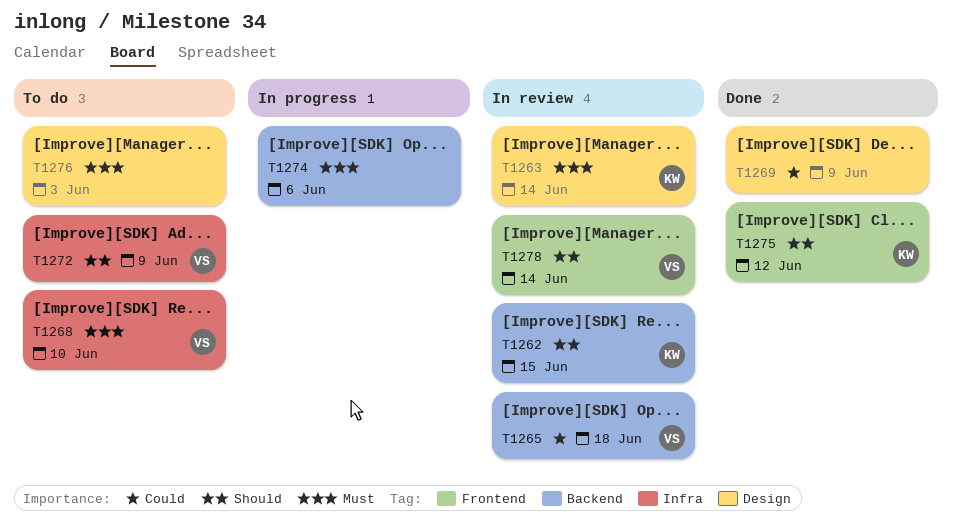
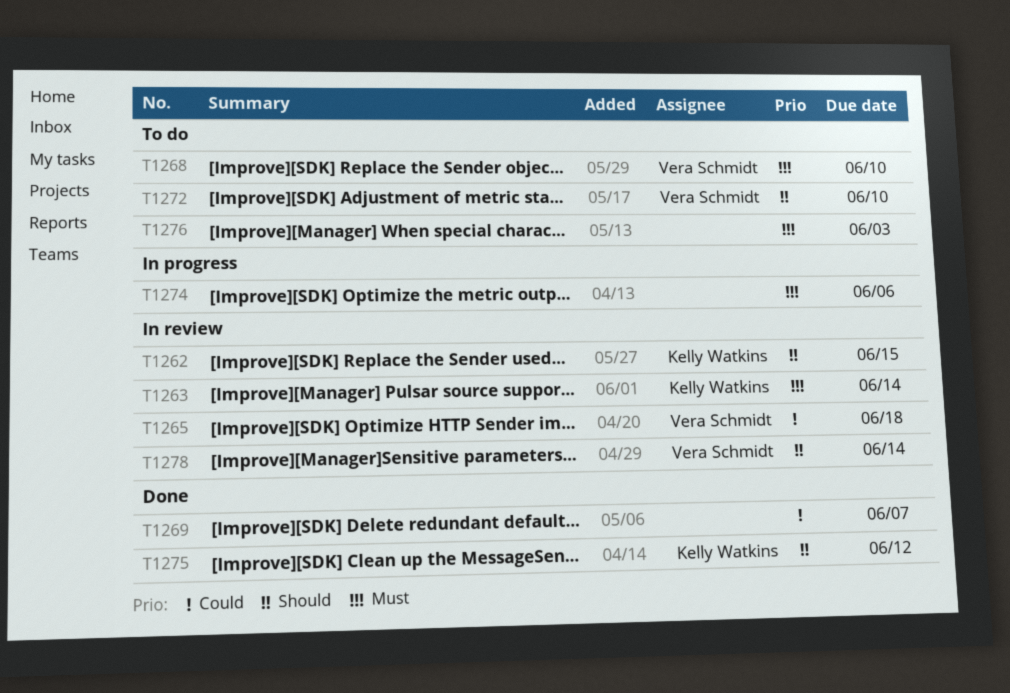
T1269, due: Jun 9 -> Jun 7
T1272, due: Jun 9 -> Jun 10

